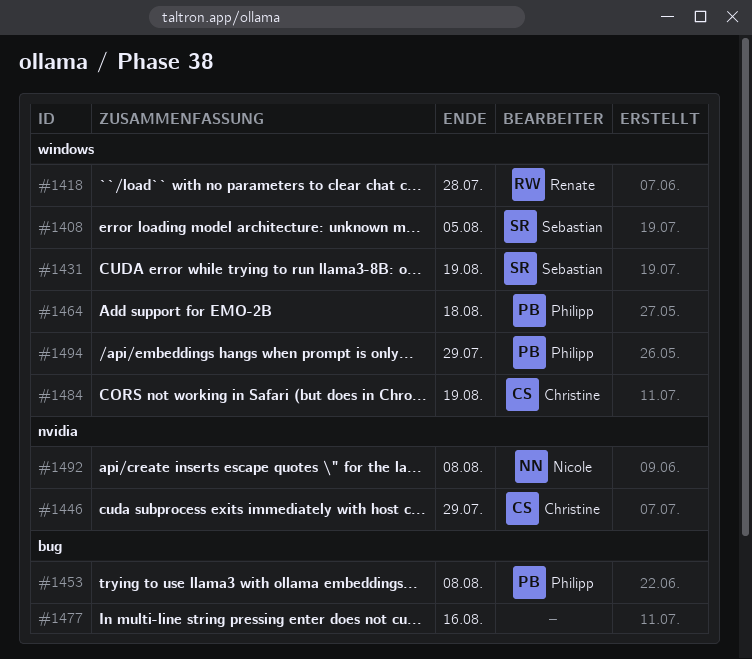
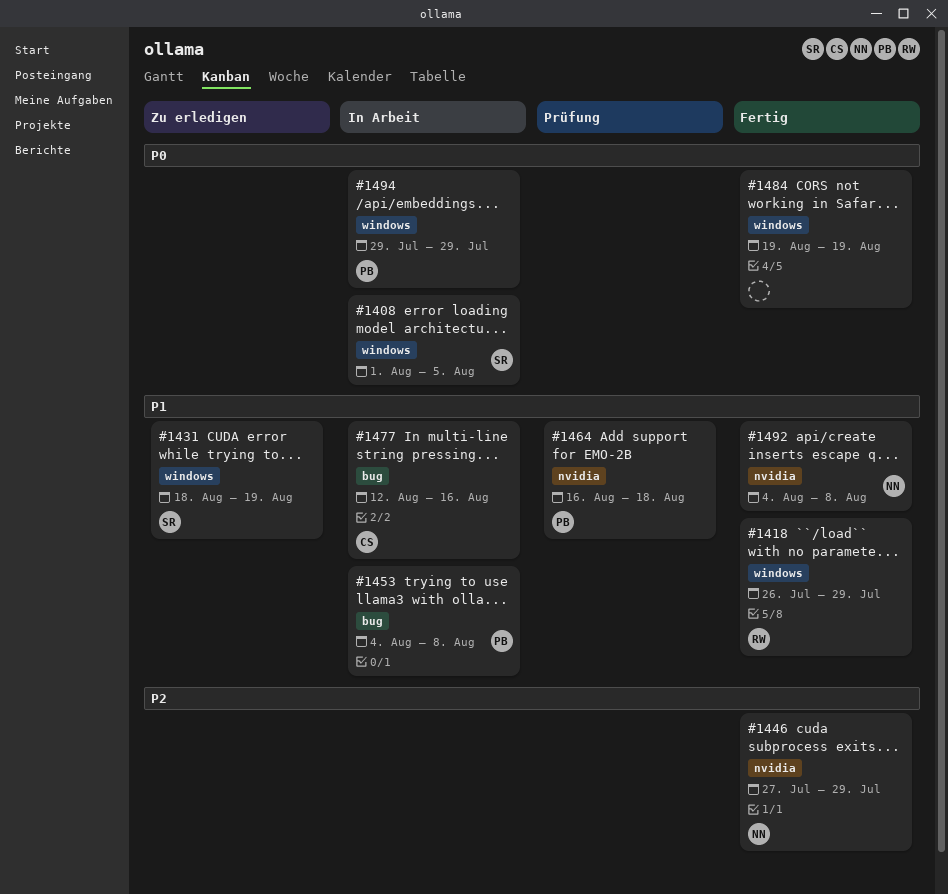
#1418, due: Jul 28 -> Jul 29
#1446, owner: Christine -> Nicole
#1464, label: windows -> nvidia
#1477, owner: none -> Christine
#1484, owner: Christine -> none

